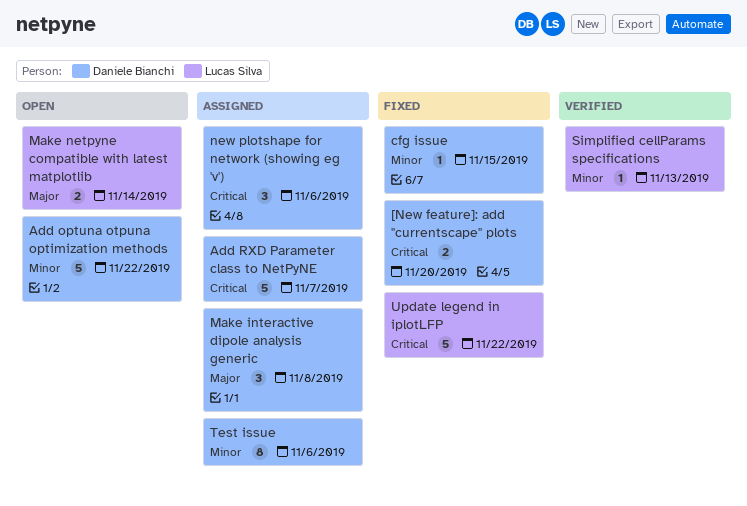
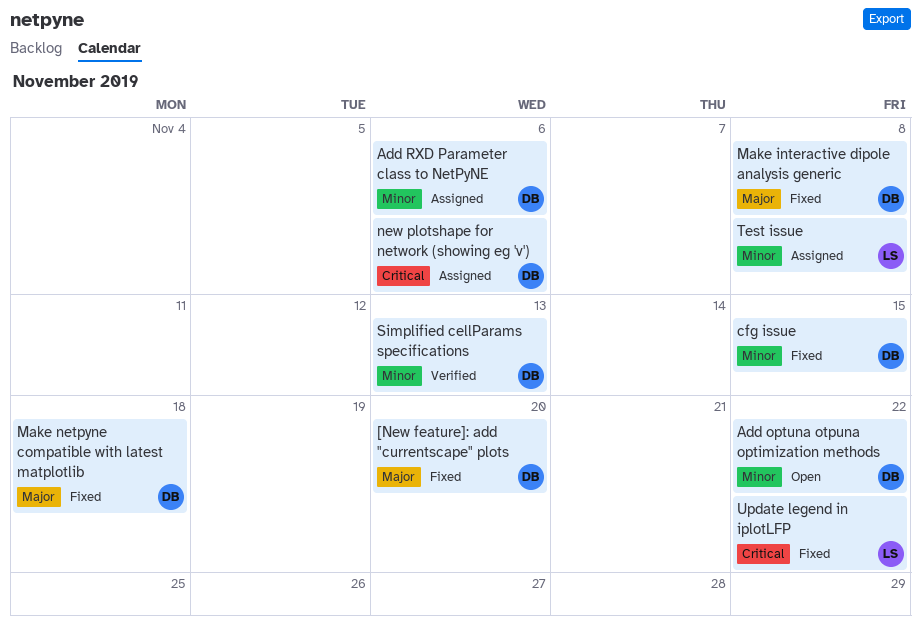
[New feature]: add "currentscape" plots, priority: Critical -> Major
Add RXD Parameter class to NetPyNE, priority: Critical -> Minor
Add RXD Parameter class to NetPyNE, due: Nov 7 -> Nov 6
Make interactive dipole analysis generic, status: Assigned -> Fixed
Make netpyne compatible with latest matplotlib, status: Open -> Fixed
Make netpyne compatible with latest matplotlib, owner: Lucas Silva -> Daniele Bianchi
Make netpyne compatible with latest matplotlib, due: Nov 14 -> Nov 18
Simplified cellParams specifications, owner: Lucas Silva -> Daniele Bianchi
Test issue, owner: Daniele Bianchi -> Lucas Silva
Test issue, due: Nov 6 -> Nov 8

